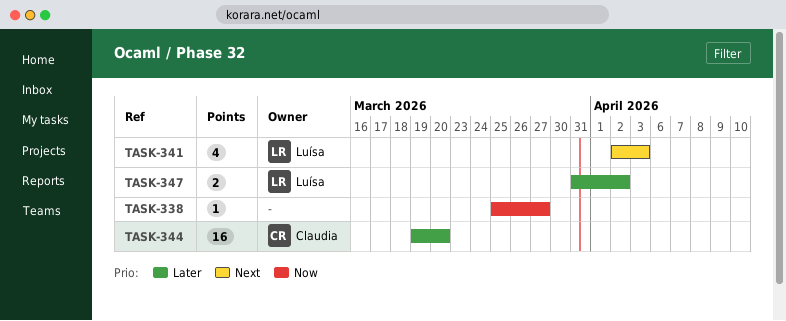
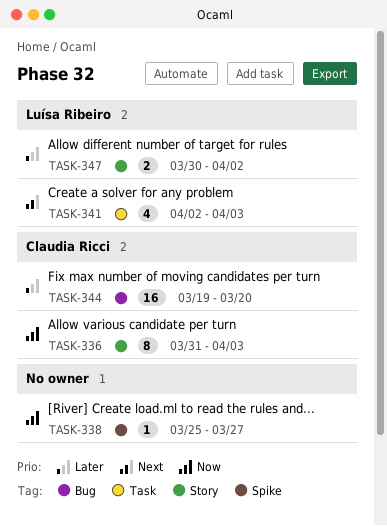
TASK-336: none -> present
TASK-347, start: Mar 31 -> Mar 30

